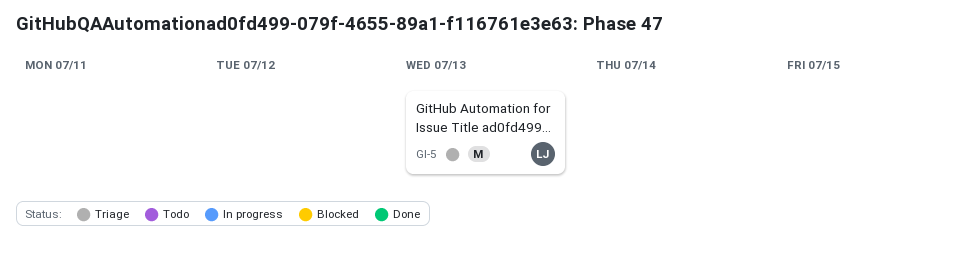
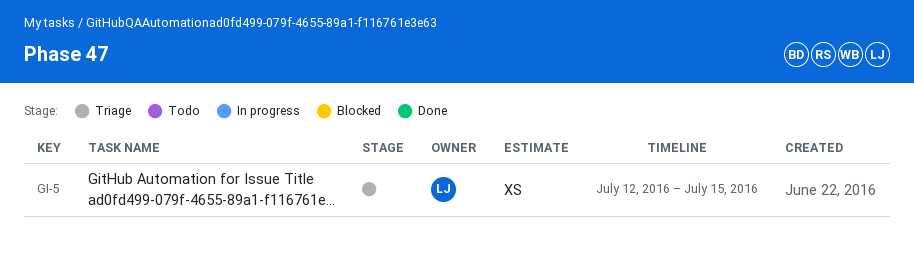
GI-5, estimate: M -> XS
GI-5, due: Jul 13 -> Jul 15

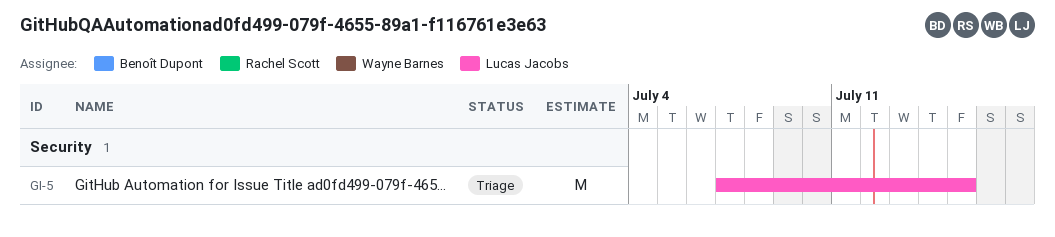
GI-5, estimate: XS -> M
GI-5, start: Jul 12 -> Jul 7

